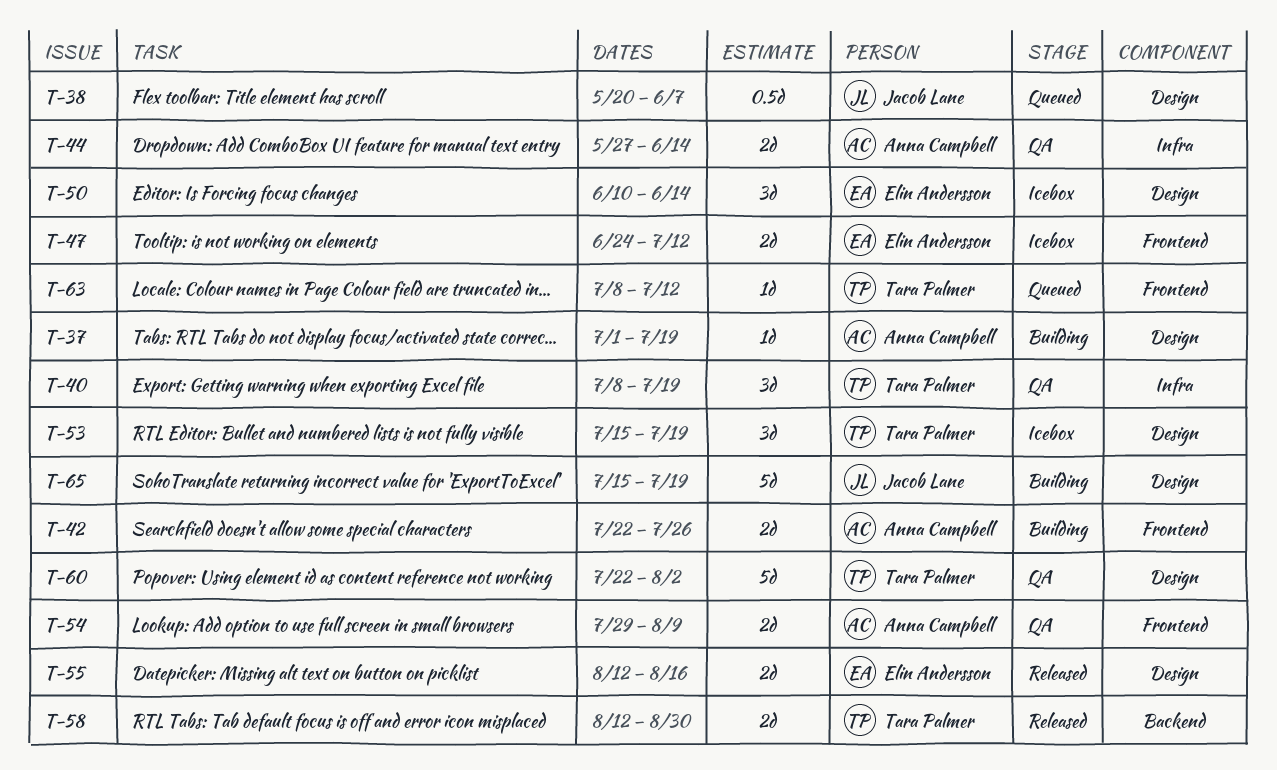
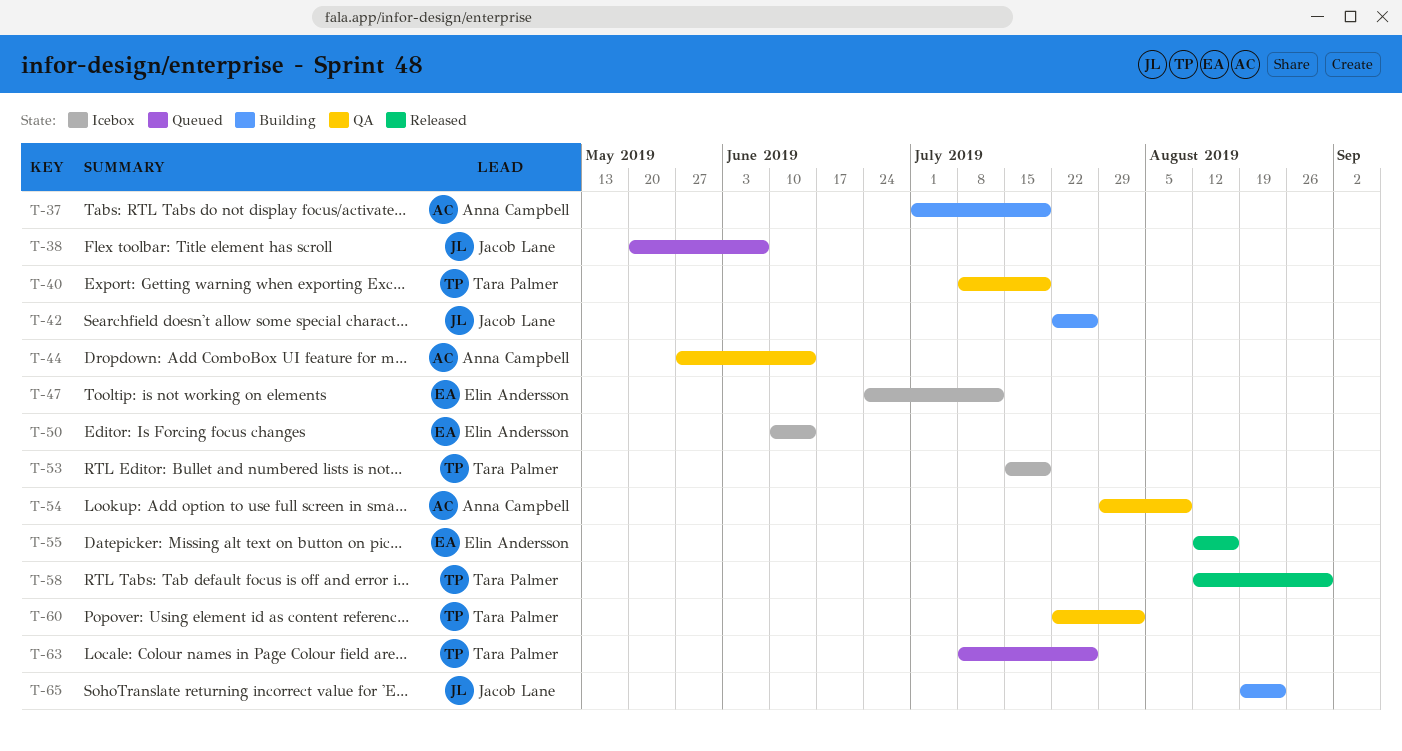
T-42, owner: Anna Campbell -> Jacob Lane
T-63, due: Jul 12 -> Jul 26
T-65, start: Jul 15 -> Aug 19
T-65, due: Jul 19 -> Aug 23

